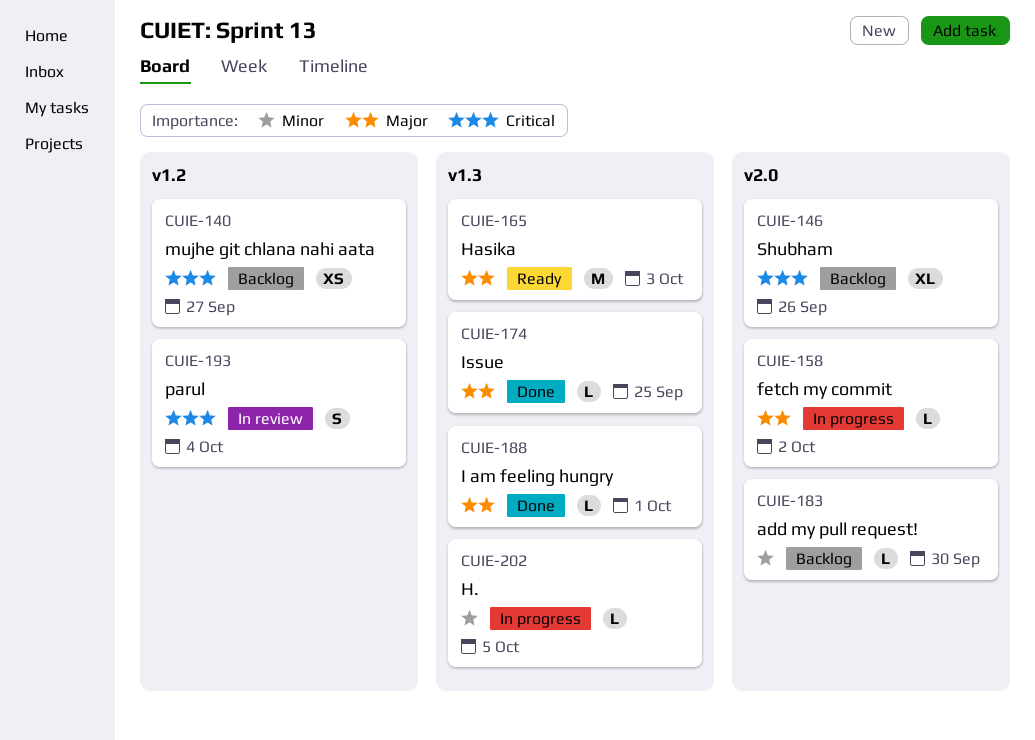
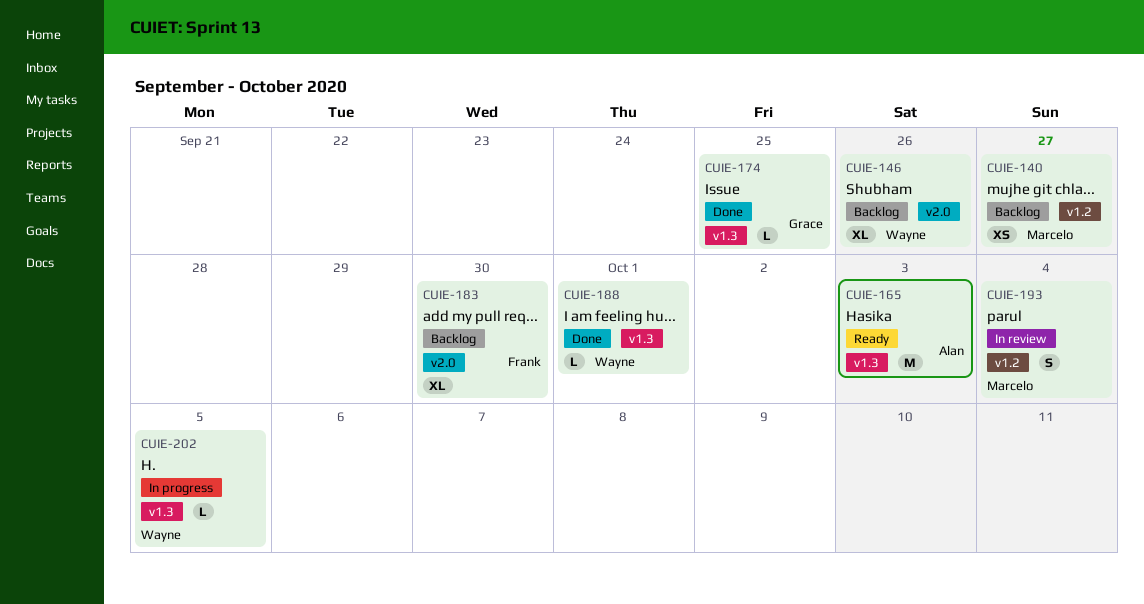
CUIE-158: present -> none
CUIE-183, estimate: L -> XL

